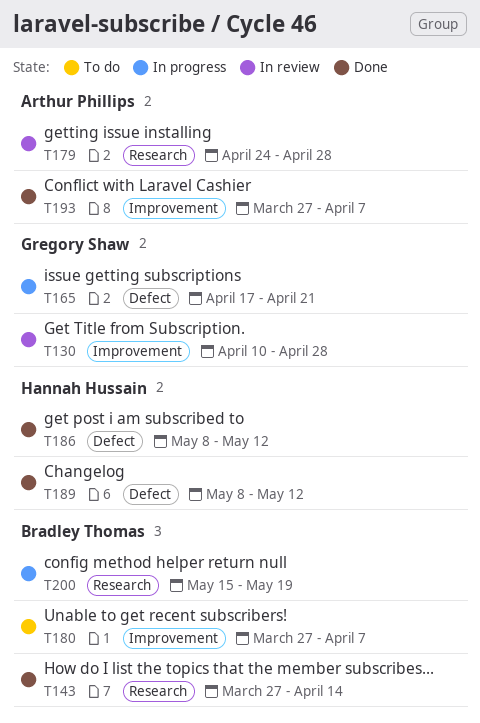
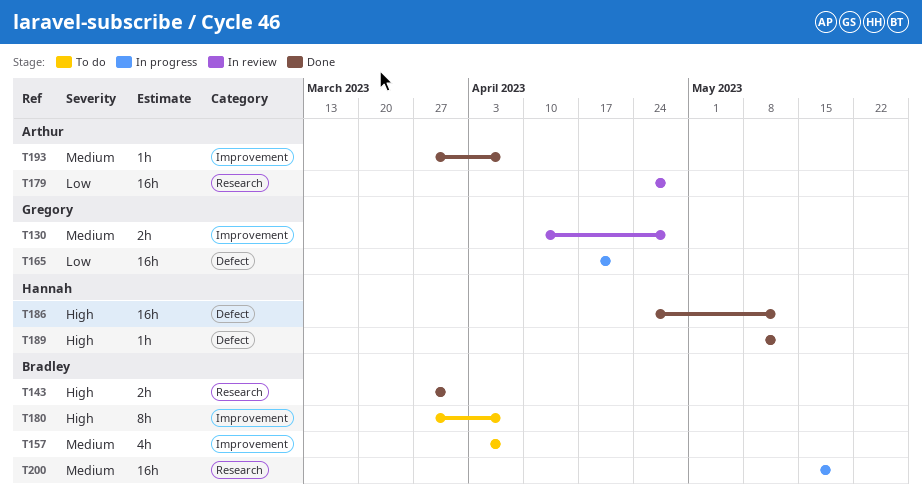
T143, due: Apr 14 -> Mar 31
T157: none -> present
T186, start: May 8 -> Apr 24

